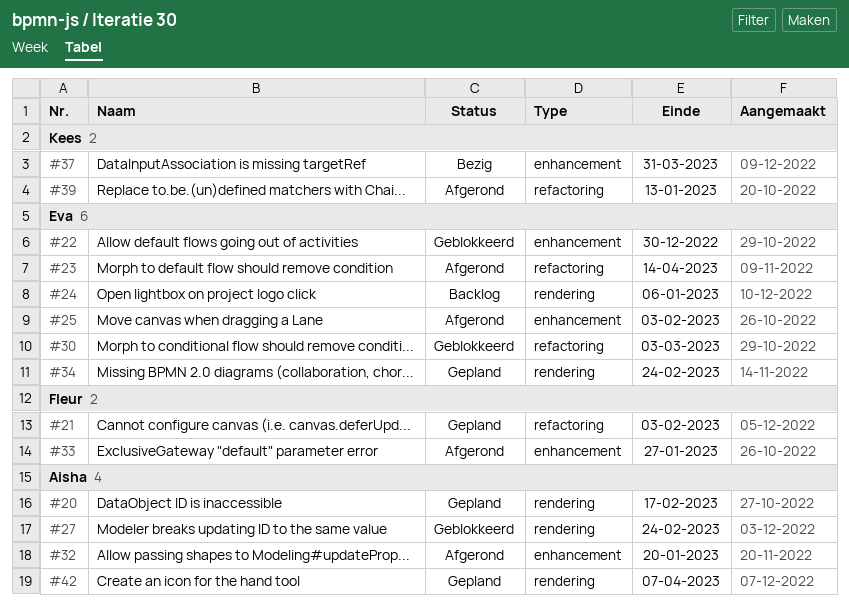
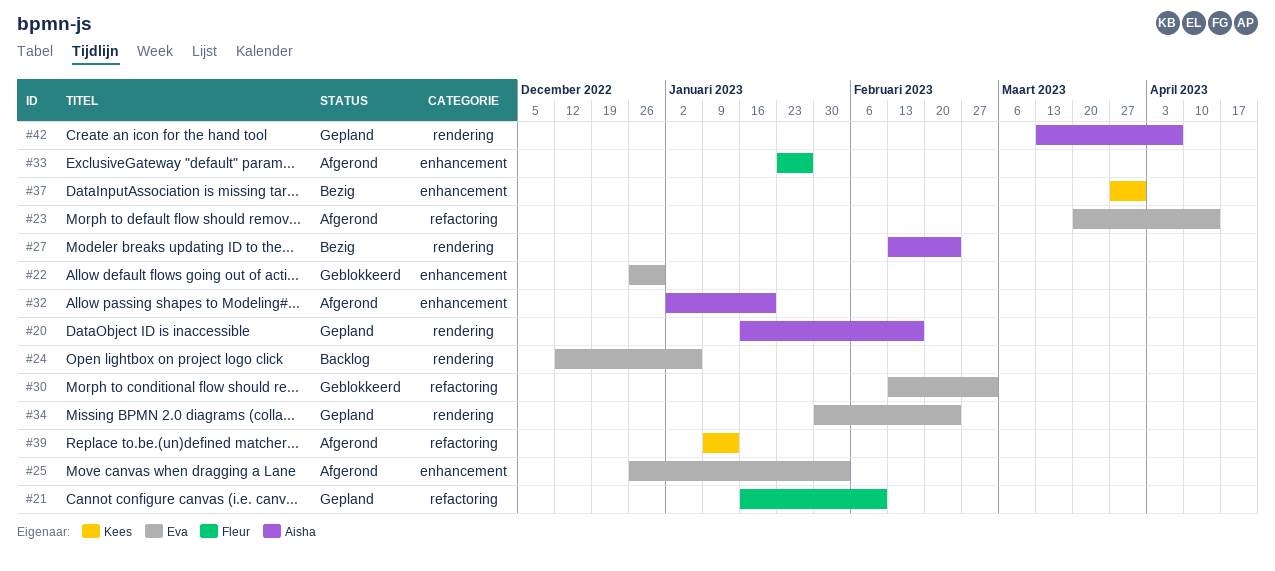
#21, due: Feb 3 -> Feb 10
#27, status: Geblokkeerd -> Bezig

